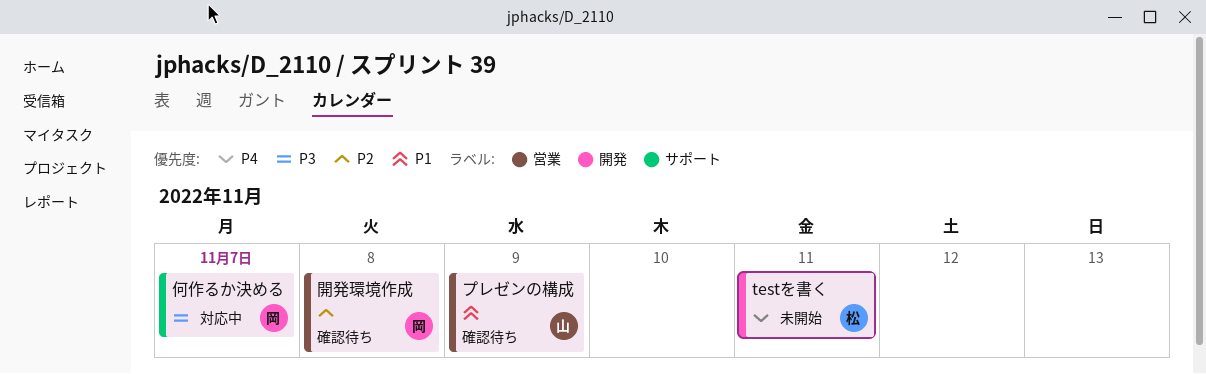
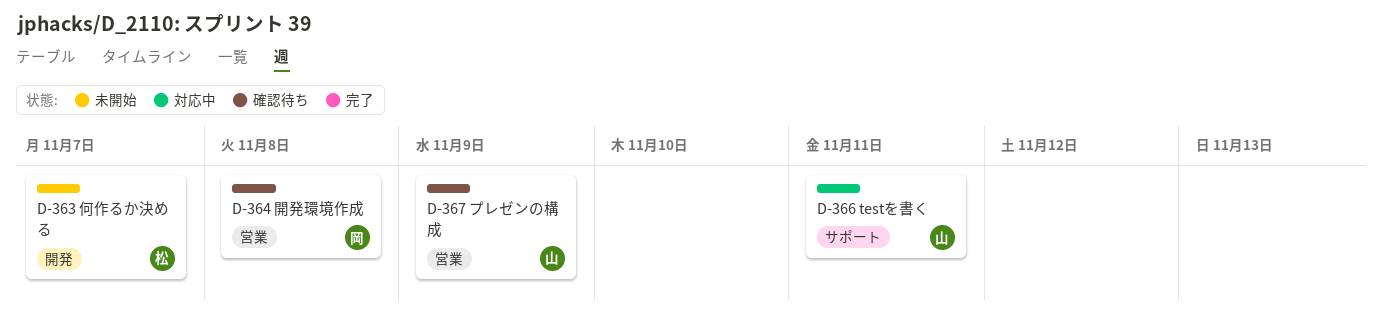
testを書く, status: 未開始 -> 対応中
testを書く, owner: 松 -> 山
testを書く, label: 開発 -> サポート
何作るか決める, status: 対応中 -> 未開始
何作るか決める, owner: 岡 -> 松
何作るか決める, label: サポート -> 開発

